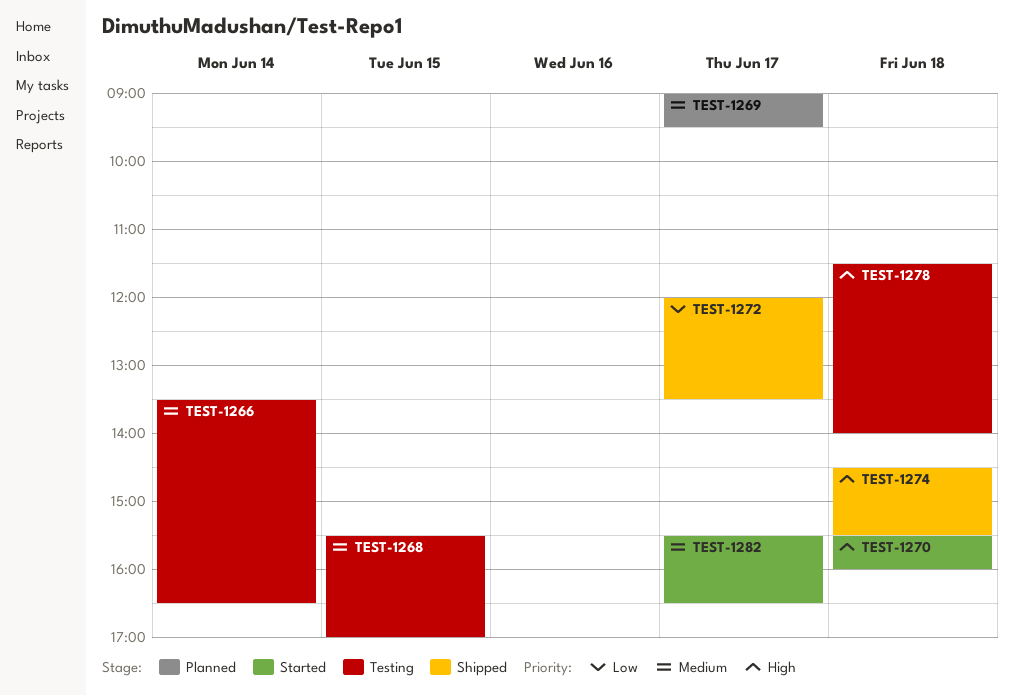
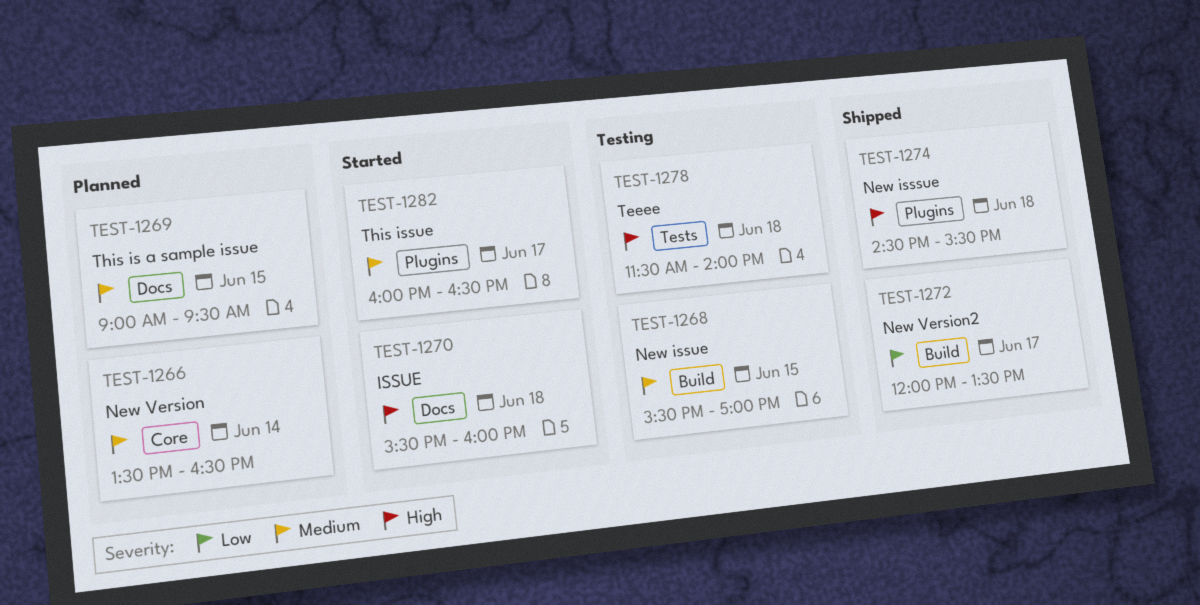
TEST-1266, status: Testing -> Planned
TEST-1269, day: Jun 17 -> Jun 15
TEST-1282, begins: 15:30 -> 16:00

